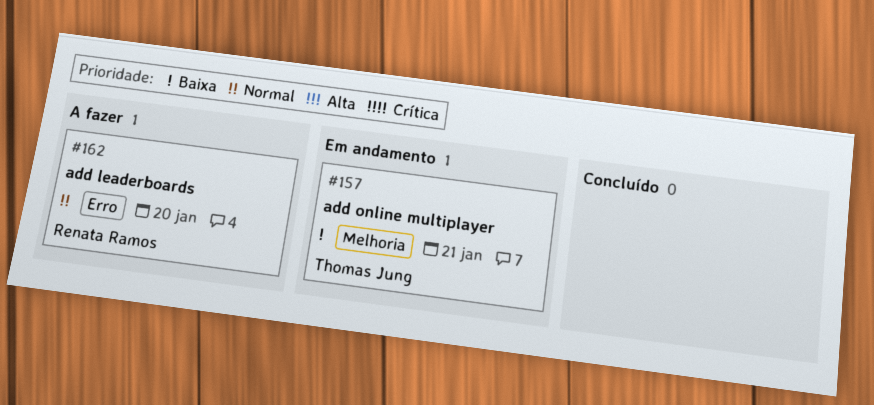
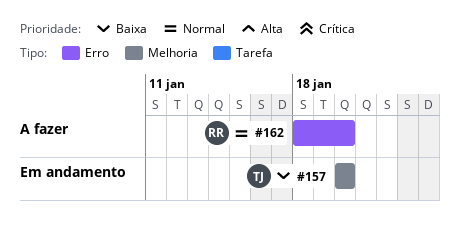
#157, due: Jan 21 -> Jan 20

